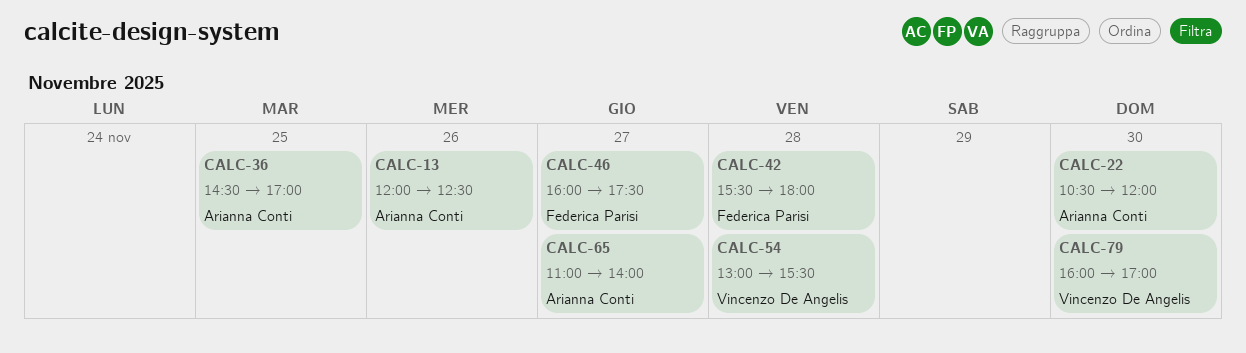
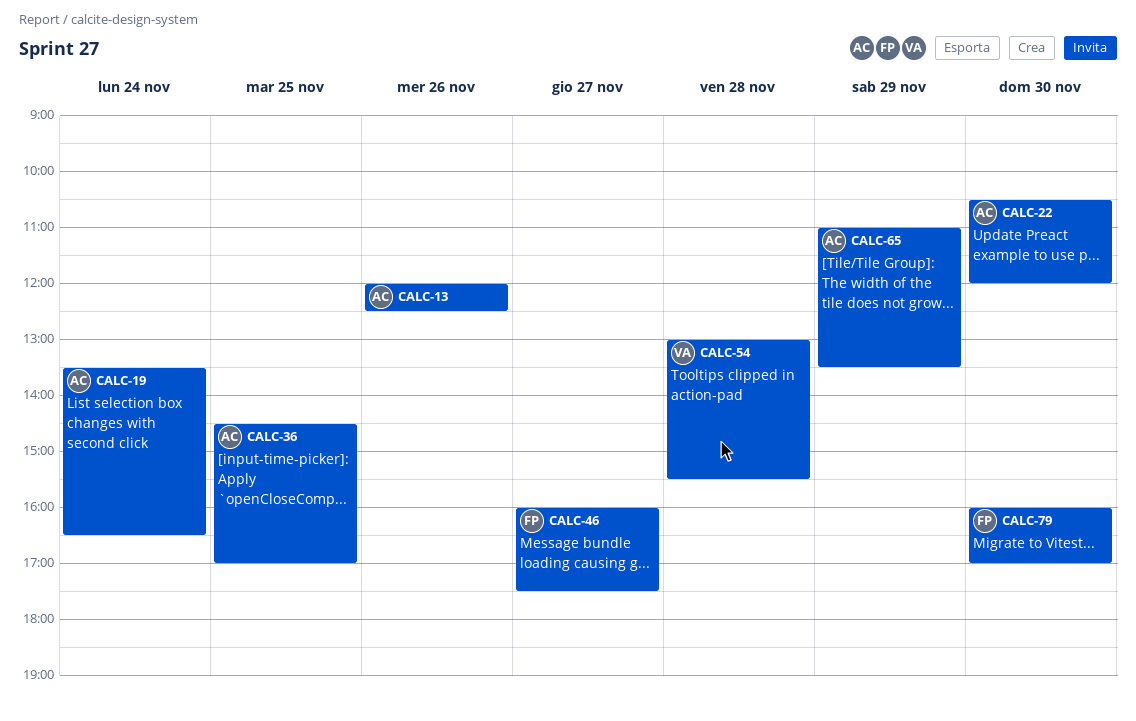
CALC-19: none -> present
CALC-42: present -> none
CALC-65, day: Nov 27 -> Nov 29
CALC-65, ends: 14:00 -> 13:30
CALC-79, owner: Vincenzo De Angelis -> Federica Parisi

